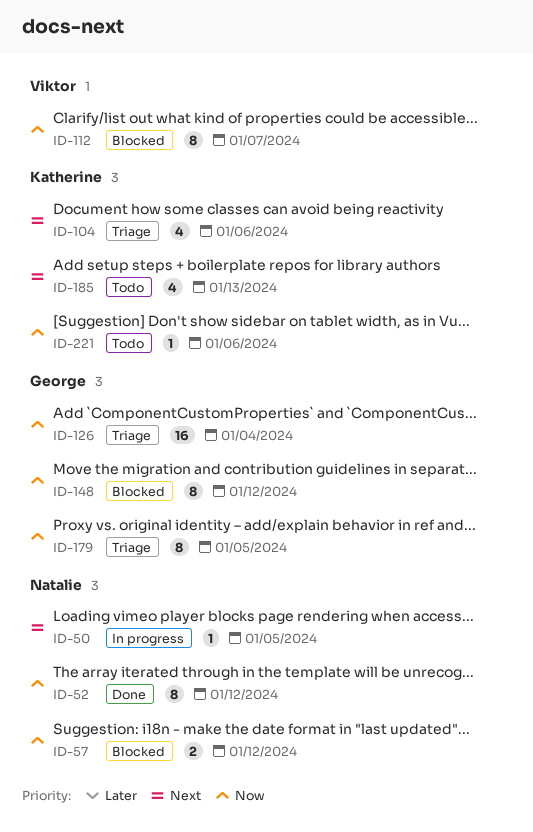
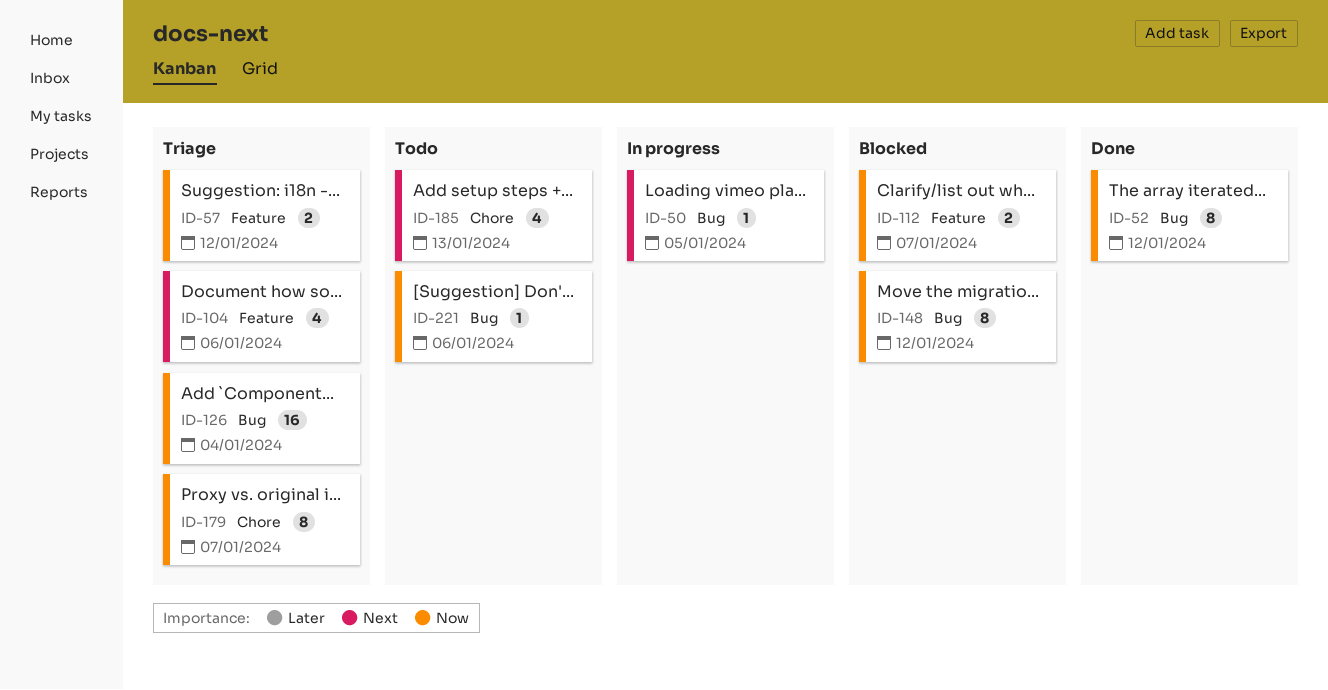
ID-57, status: Blocked -> Triage
ID-112, estimate: 8 -> 2
ID-179, due: Jan 5 -> Jan 7

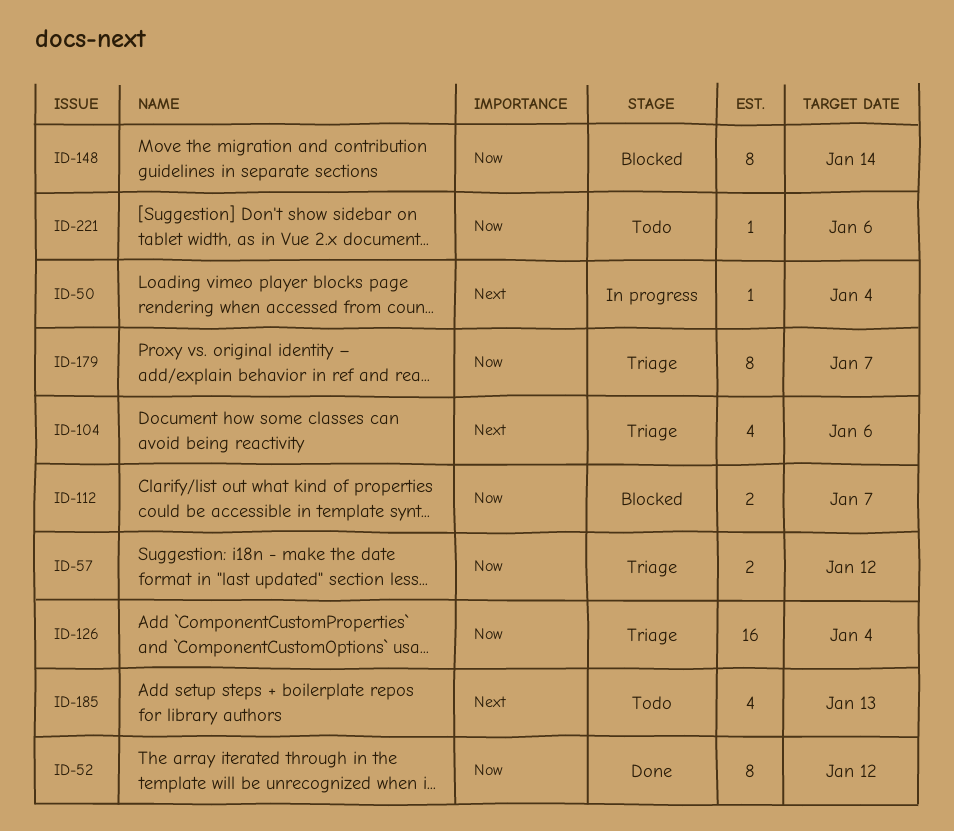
ID-50, due: Jan 5 -> Jan 4
ID-148, due: Jan 12 -> Jan 14

